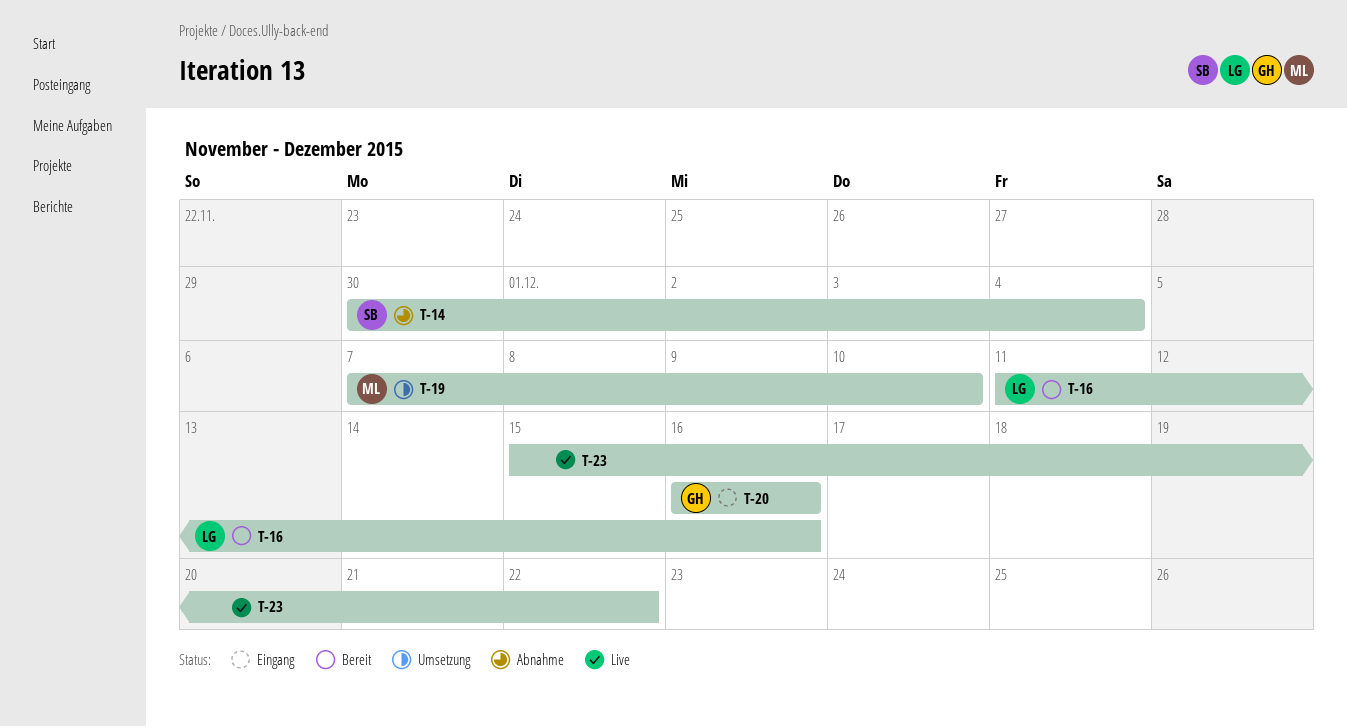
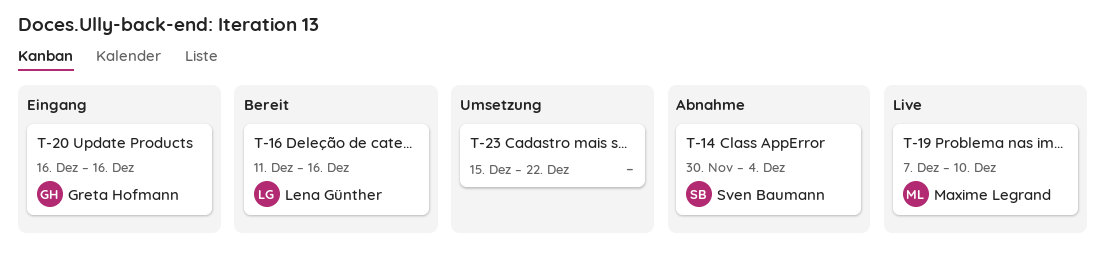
T-19, status: Umsetzung -> Live
T-23, status: Live -> Umsetzung

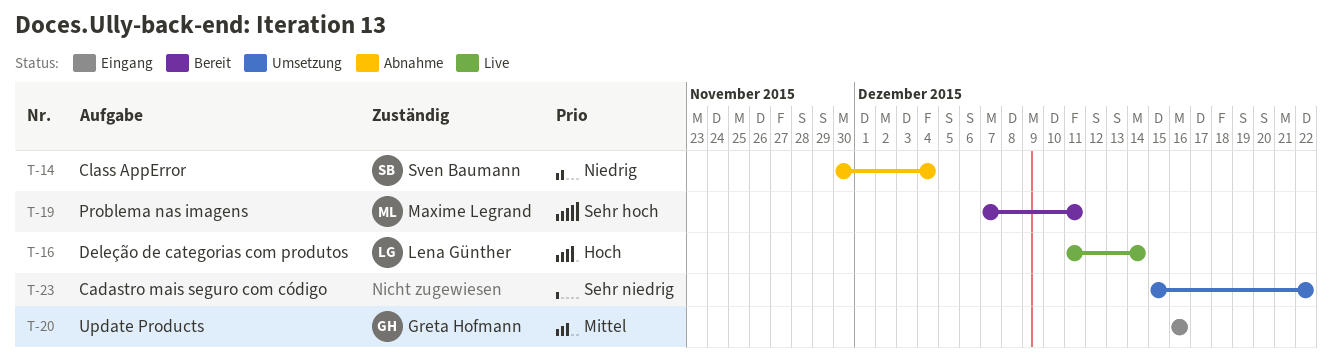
T-16, status: Bereit -> Live
T-16, due: Dec 16 -> Dec 14
T-19, status: Live -> Bereit
T-19, due: Dec 10 -> Dec 11

